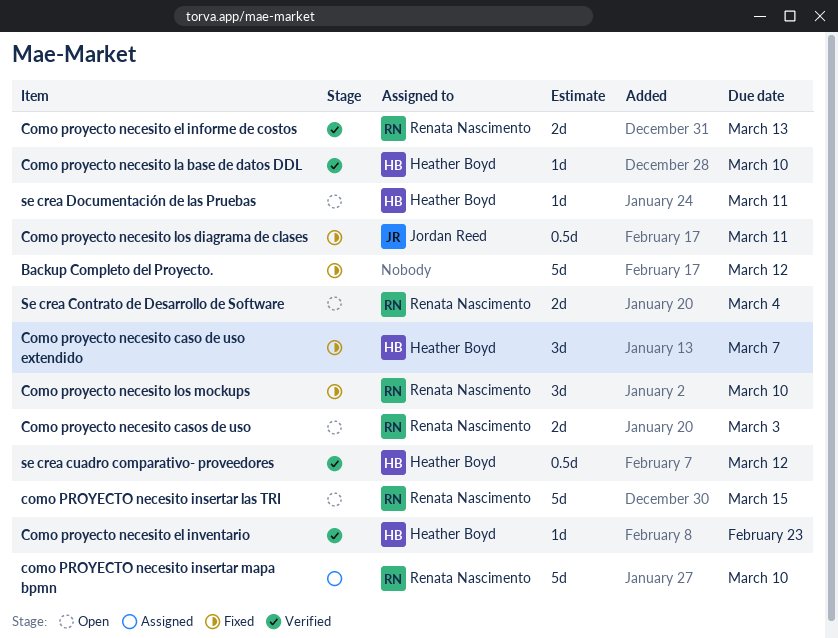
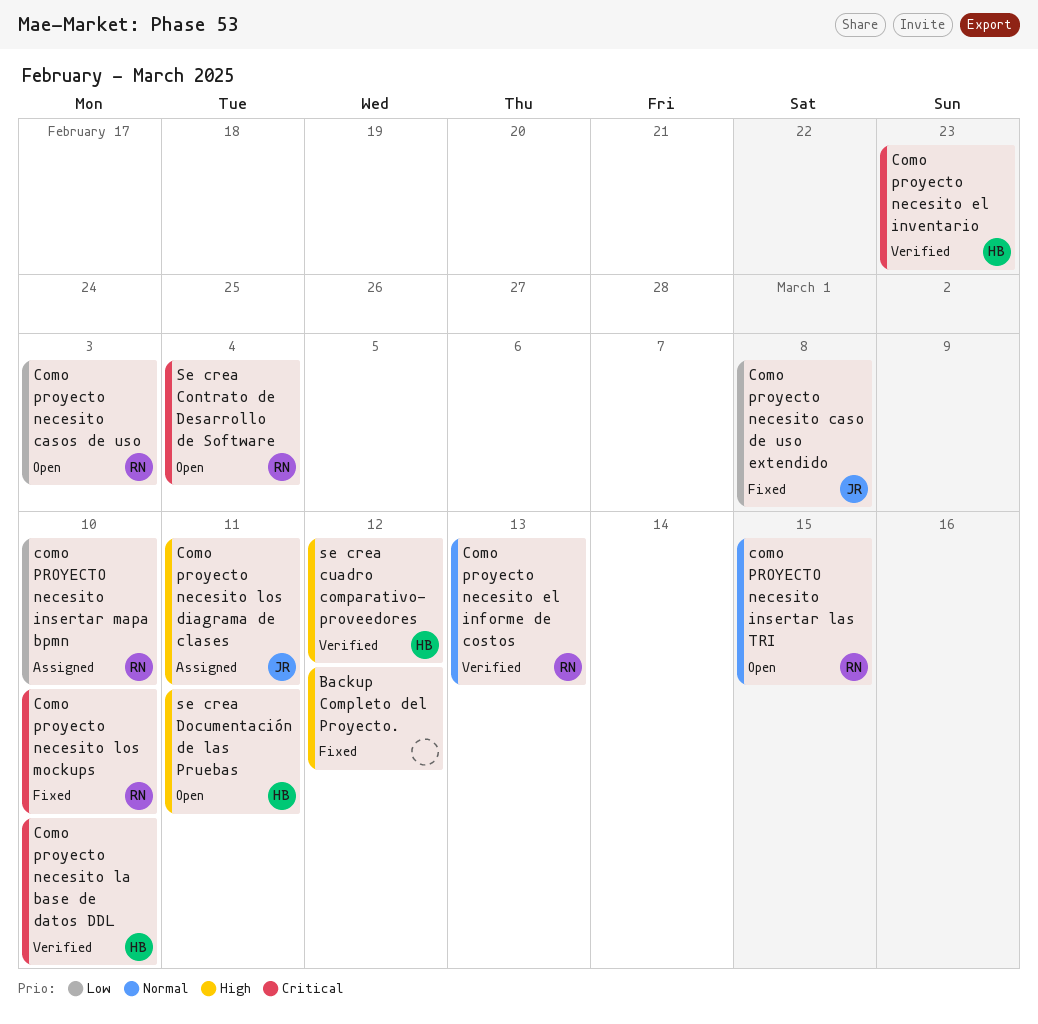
Como proyecto necesito caso de uso extendido, owner: Heather Boyd -> Jordan Reed
Como proyecto necesito caso de uso extendido, due: Mar 7 -> Mar 8
Como proyecto necesito los diagrama de clases, status: Fixed -> Assigned

